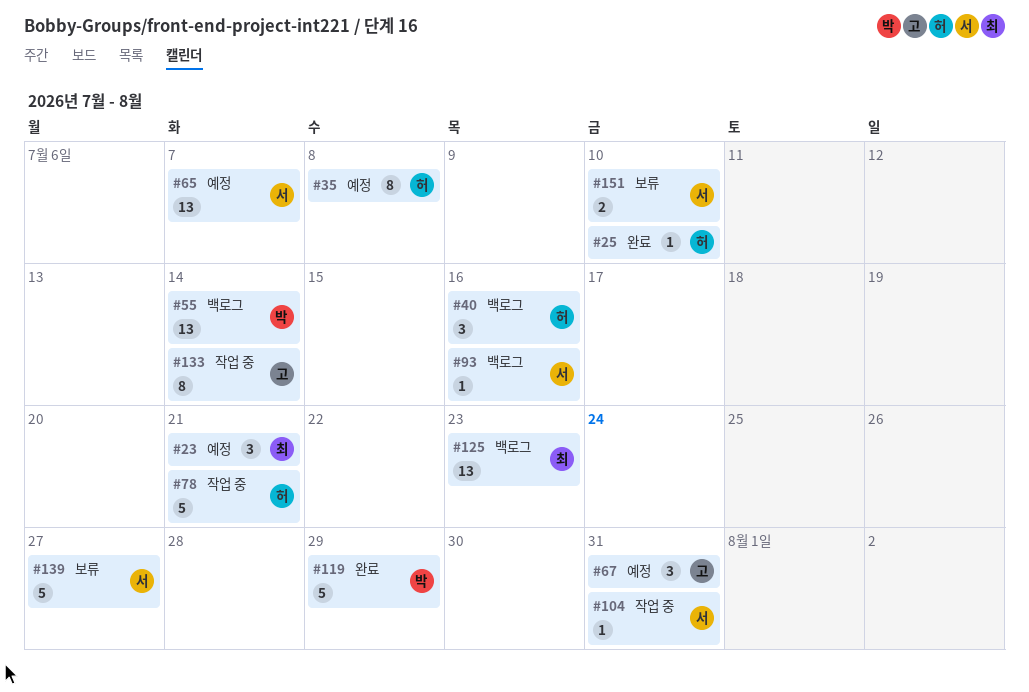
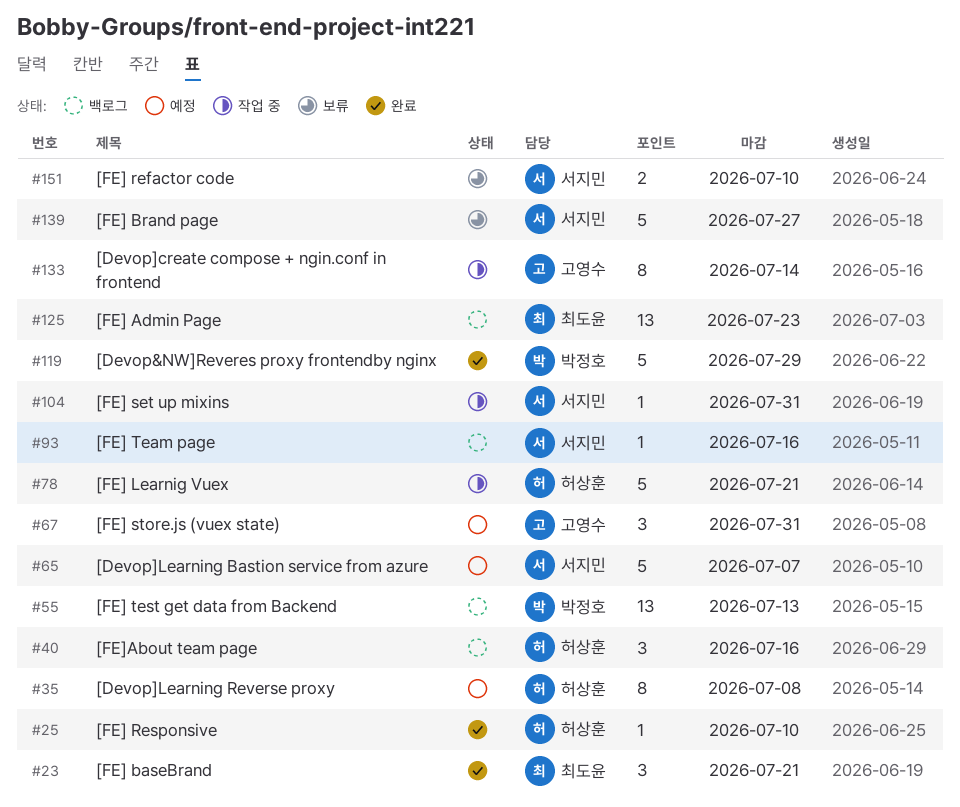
#23, status: 예정 -> 완료
#55, due: Jul 14 -> Jul 13
#65, estimate: 13 -> 5

